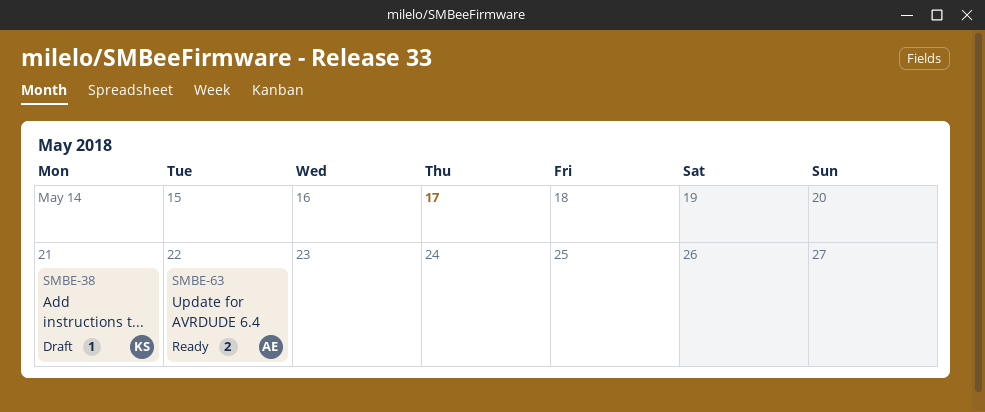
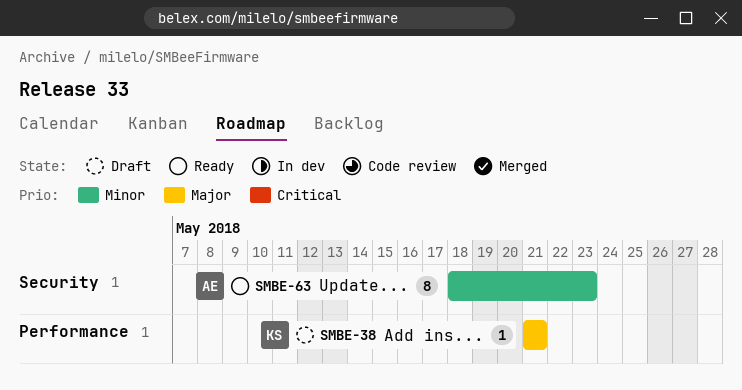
SMBE-63, estimate: 2 -> 8
SMBE-63, due: May 22 -> May 23

